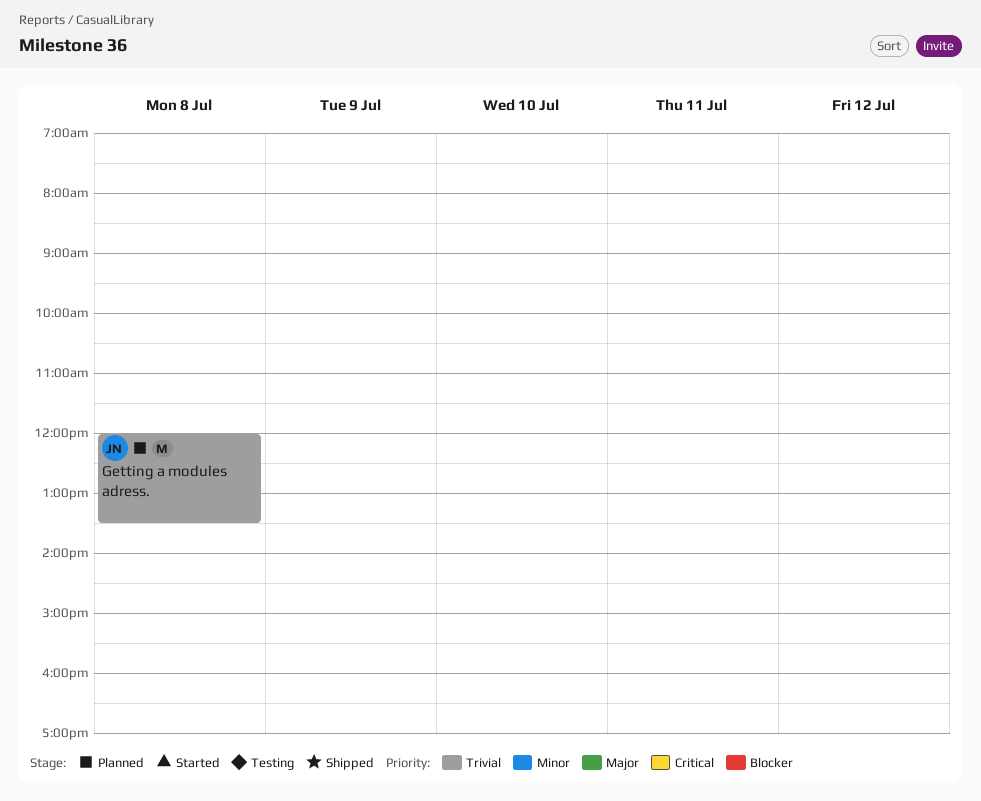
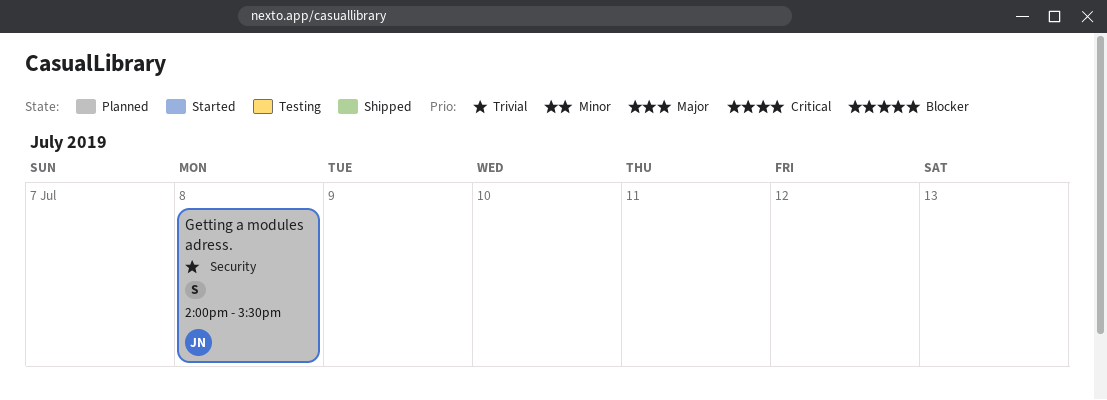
Getting a modules adress., estimate: M -> S
Getting a modules adress., begins: 12:00 -> 14:00
Getting a modules adress., ends: 13:30 -> 15:30

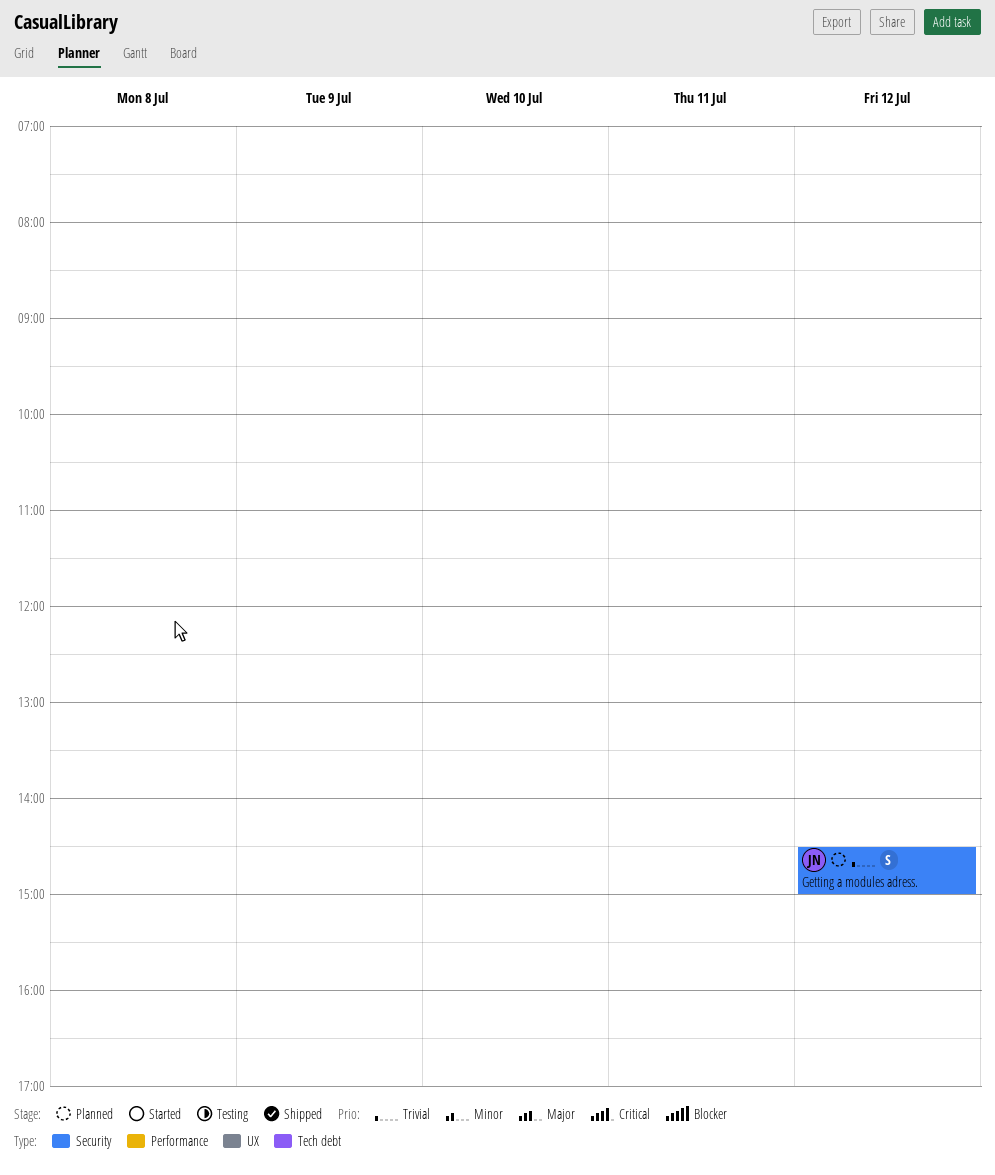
Getting a modules adress., day: Jul 8 -> Jul 12
Getting a modules adress., begins: 14:00 -> 14:30
Getting a modules adress., ends: 15:30 -> 15:00

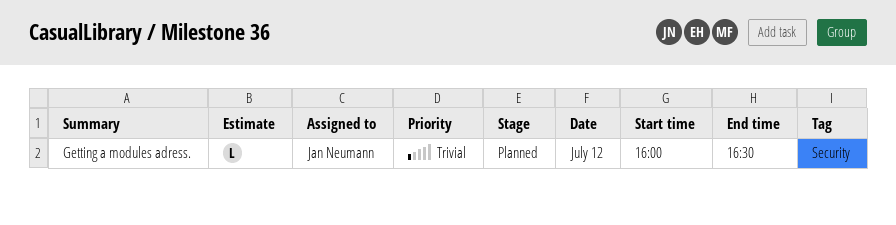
Getting a modules adress., estimate: S -> L
Getting a modules adress., begins: 14:30 -> 16:00
Getting a modules adress., ends: 15:00 -> 16:30

